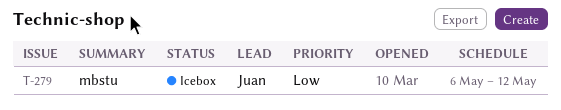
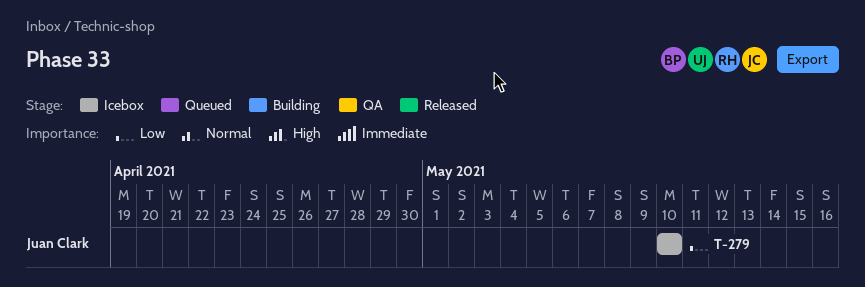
T-279, start: May 6 -> May 10
T-279, due: May 12 -> May 10

